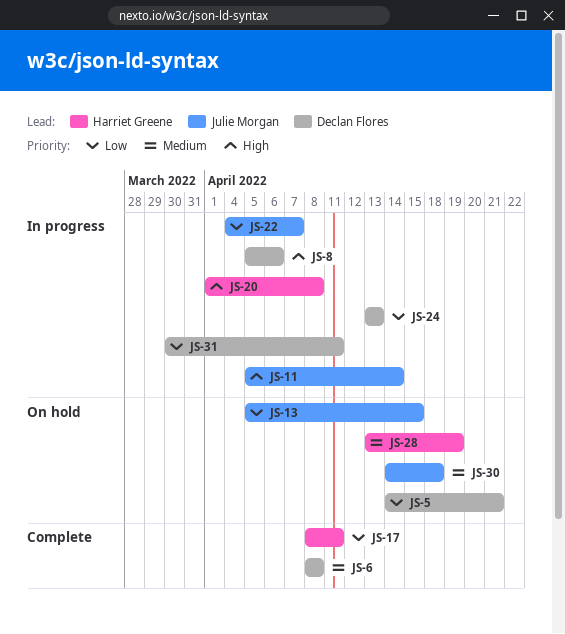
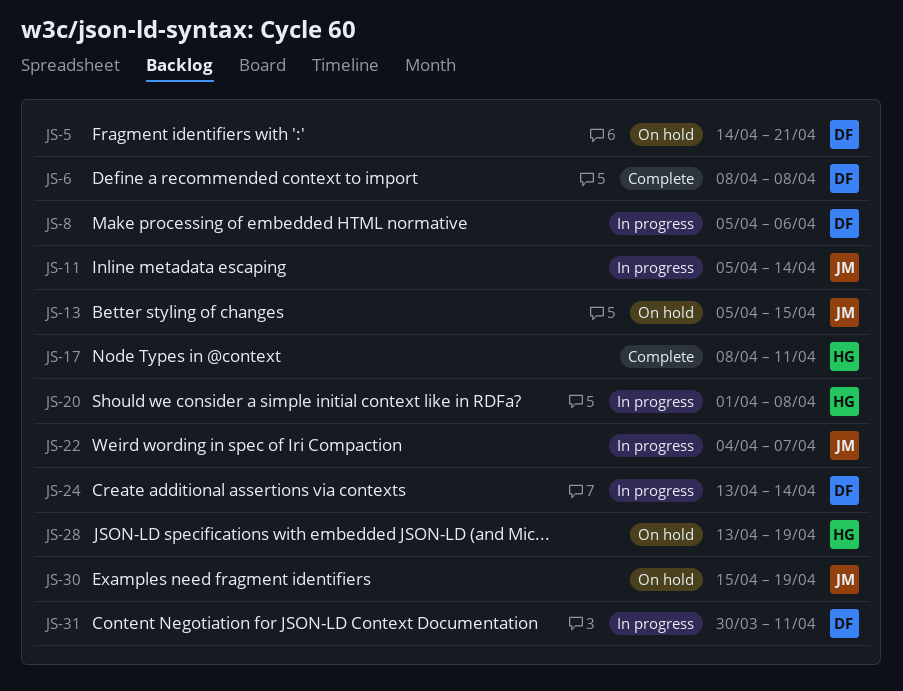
JS-24, due: Apr 13 -> Apr 14
JS-30, start: Apr 14 -> Apr 15
JS-30, due: Apr 18 -> Apr 19

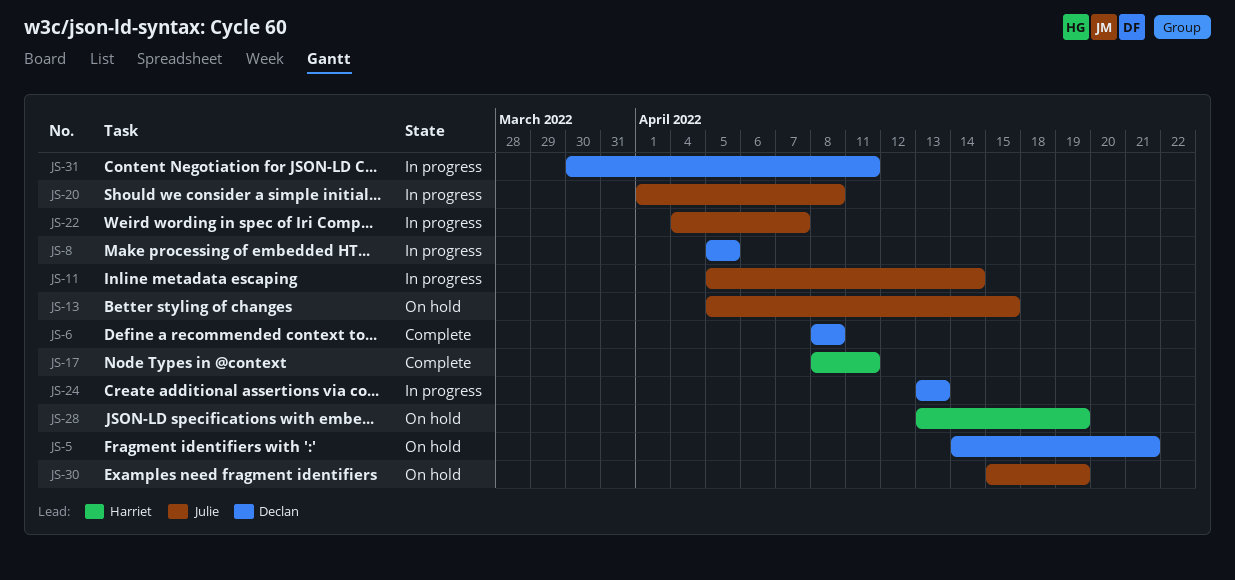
JS-8, due: Apr 6 -> Apr 5
JS-20, owner: Harriet -> Julie
JS-24, due: Apr 14 -> Apr 13

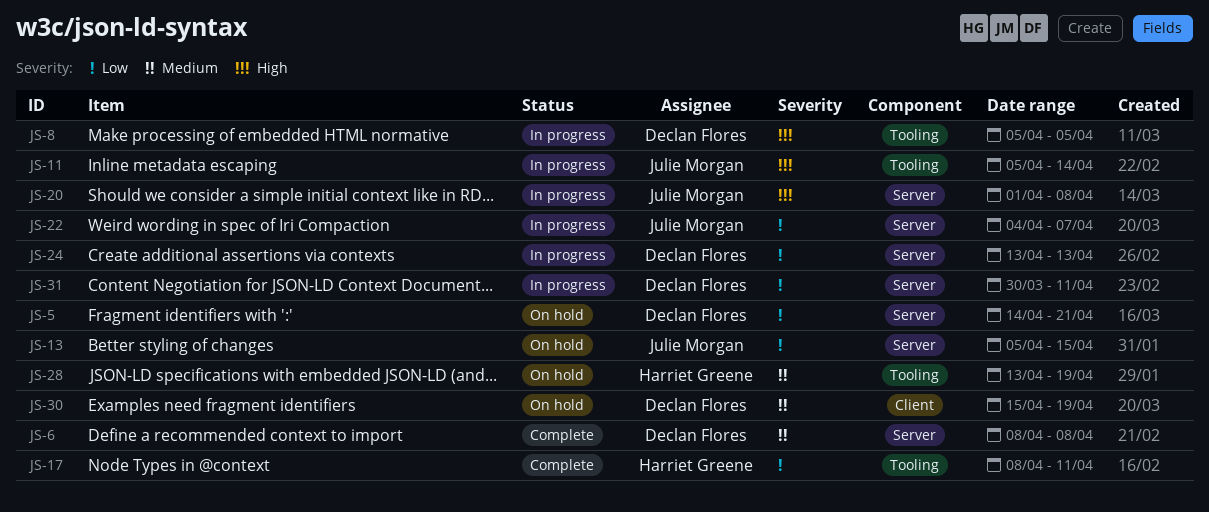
JS-30, owner: Julie Morgan -> Declan Flores

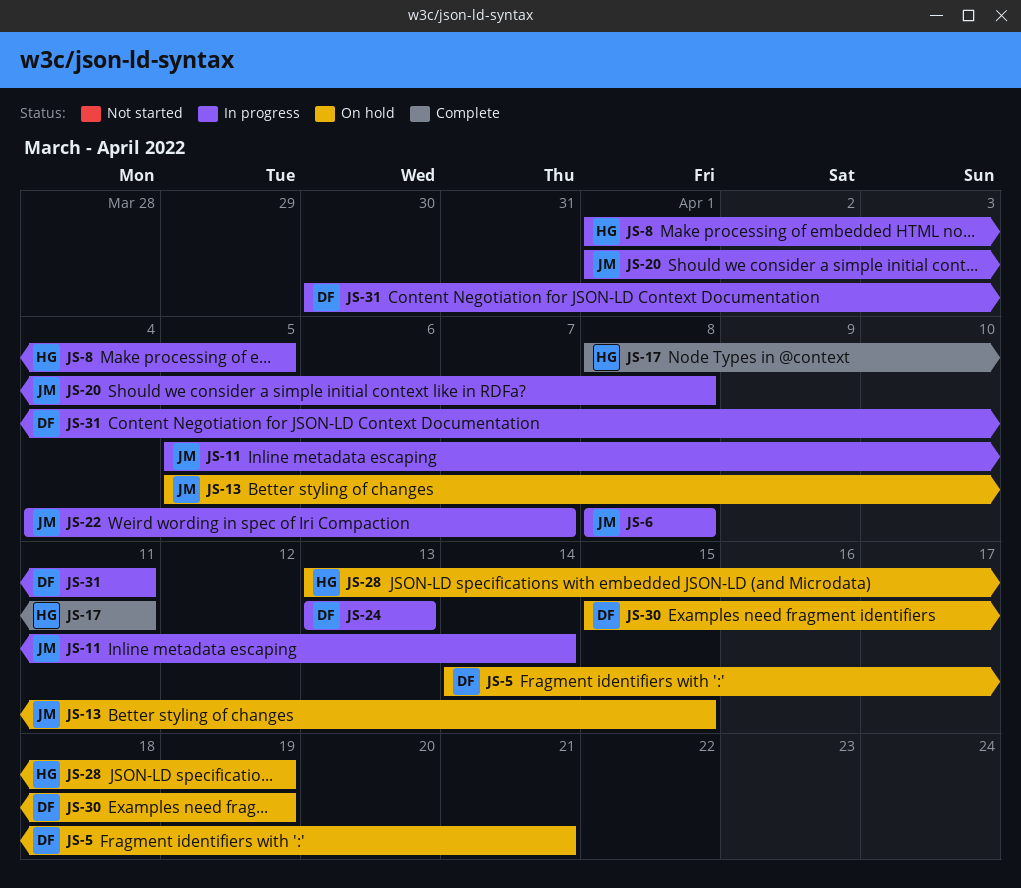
JS-6, status: Complete -> In progress
JS-6, owner: Declan Flores -> Julie Morgan
JS-8, owner: Declan Flores -> Harriet Greene
JS-8, start: Apr 5 -> Apr 1

